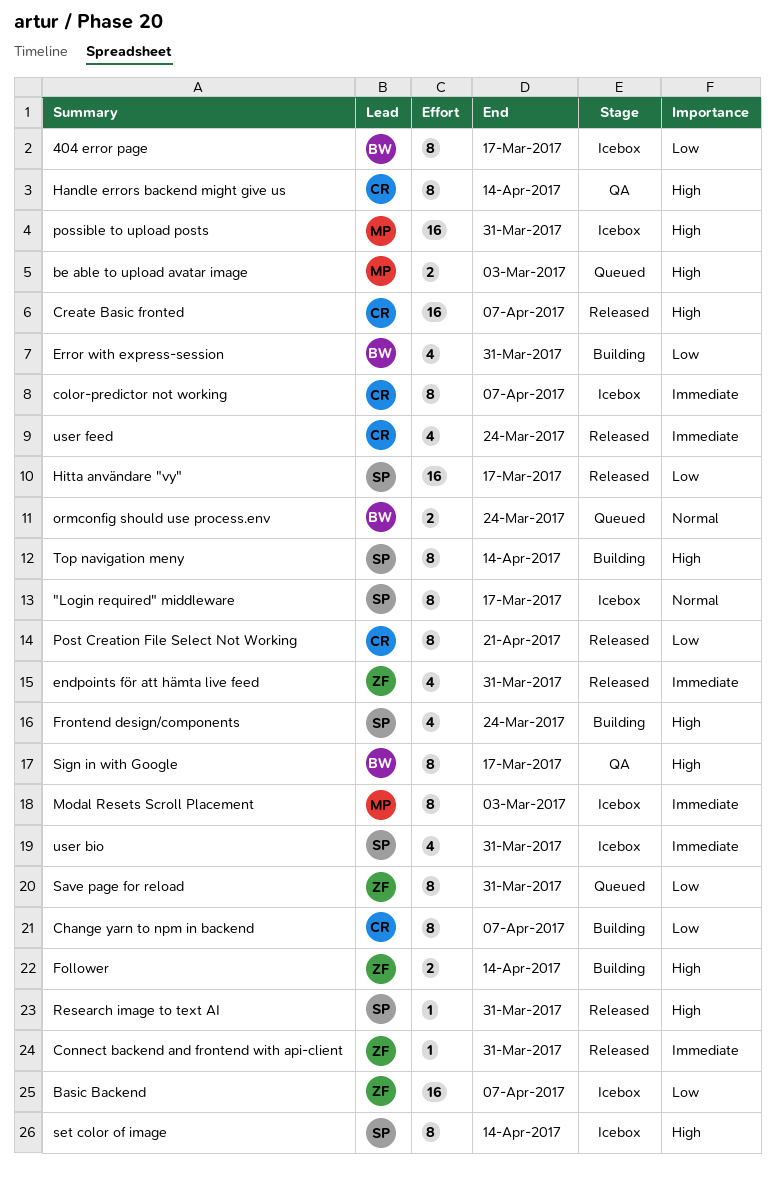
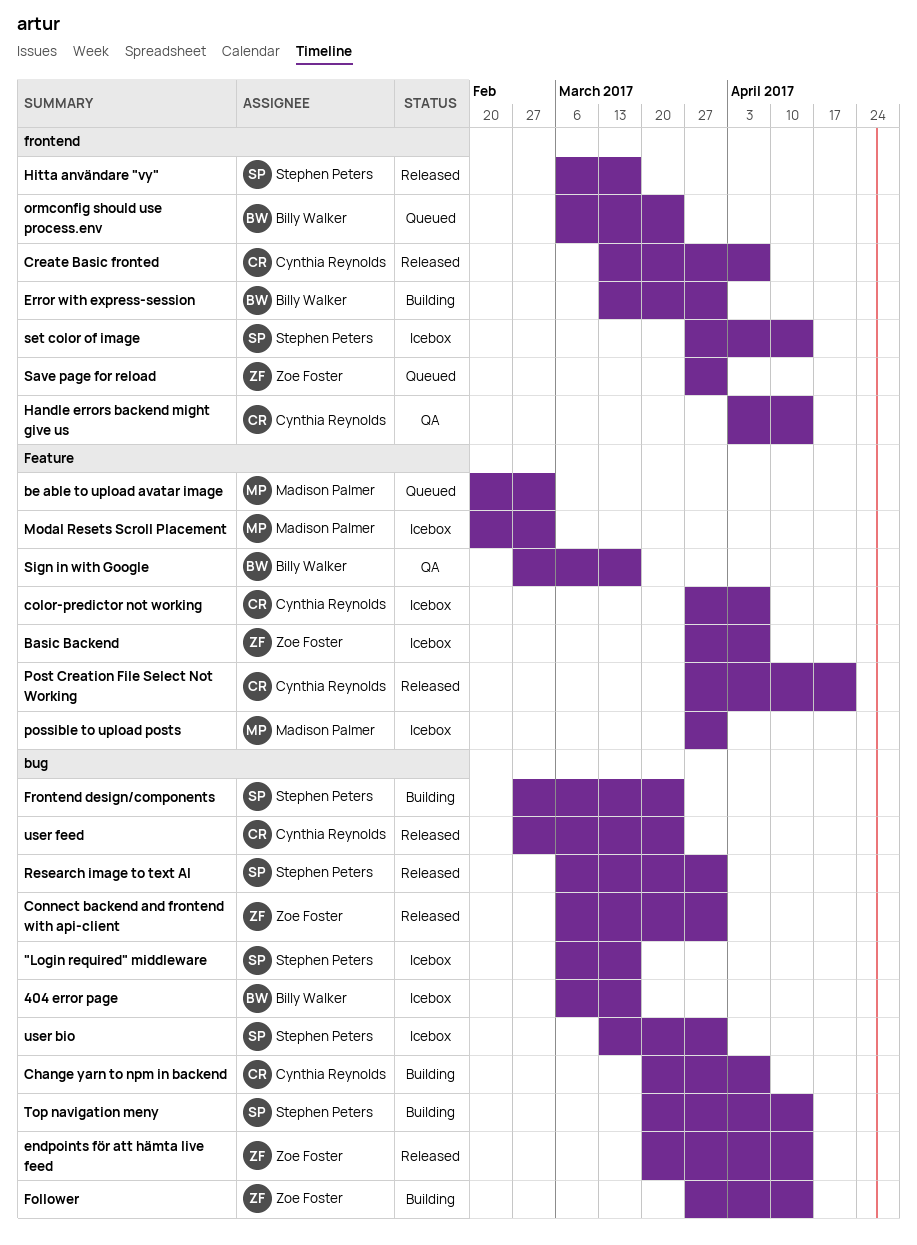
endpoints för att hämta live feed, due: Mar 31 -> Apr 14

